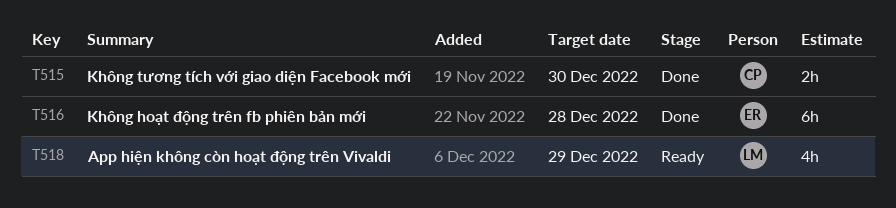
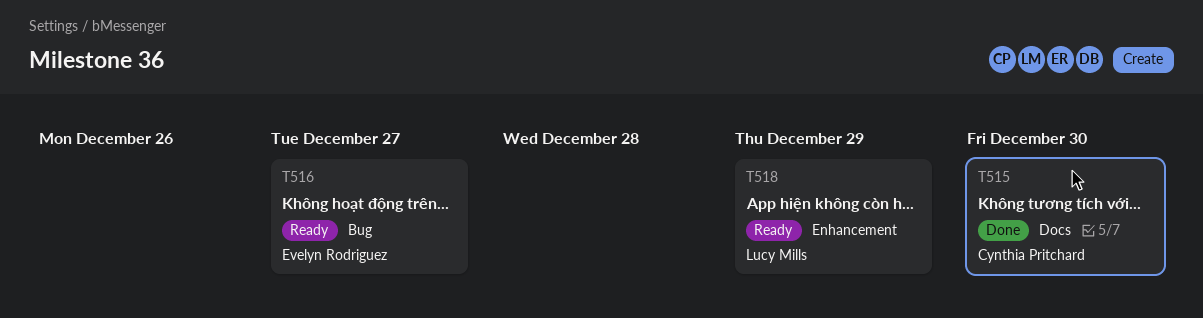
T516, status: Done -> Ready
T516, due: Dec 28 -> Dec 27

